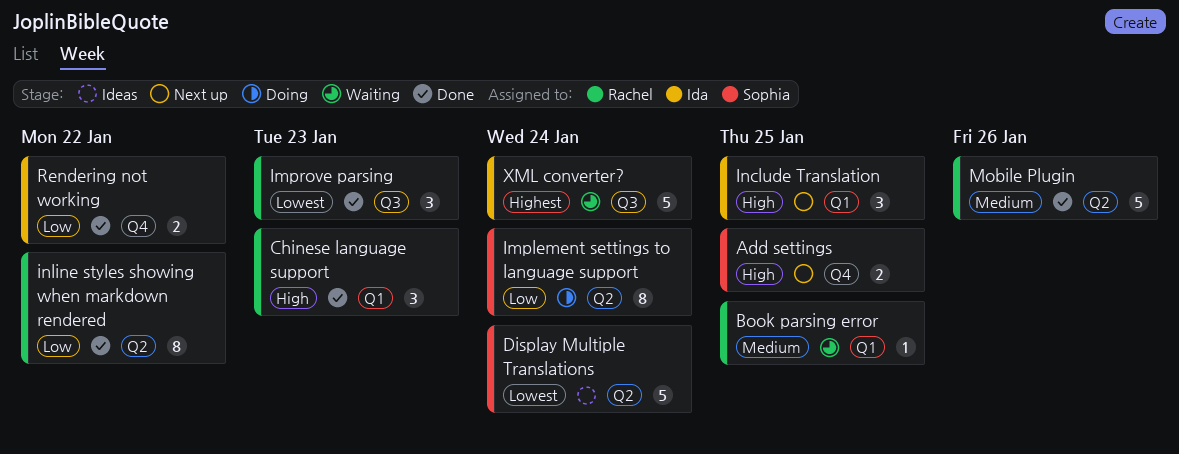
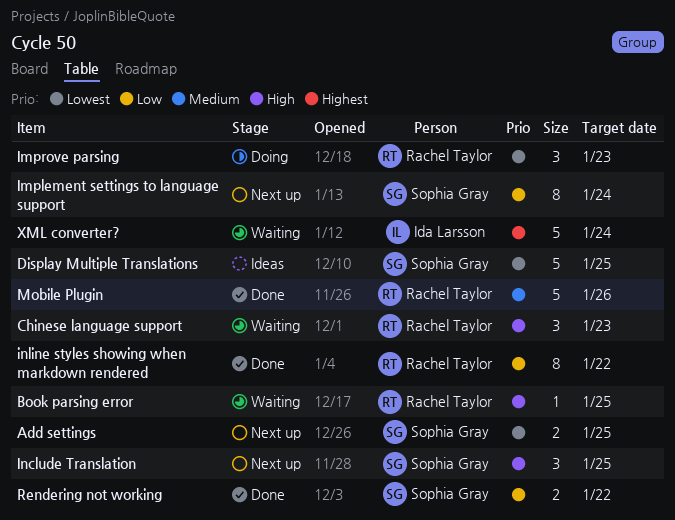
Add settings, priority: High -> Lowest
Book parsing error, priority: Medium -> High
Chinese language support, status: Done -> Waiting
Display Multiple Translations, due: Jan 24 -> Jan 25
Implement settings to language support, status: Doing -> Next up
Improve parsing, status: Done -> Doing
Include Translation, owner: Ida Larsson -> Sophia Gray
Rendering not working, owner: Ida Larsson -> Sophia Gray

